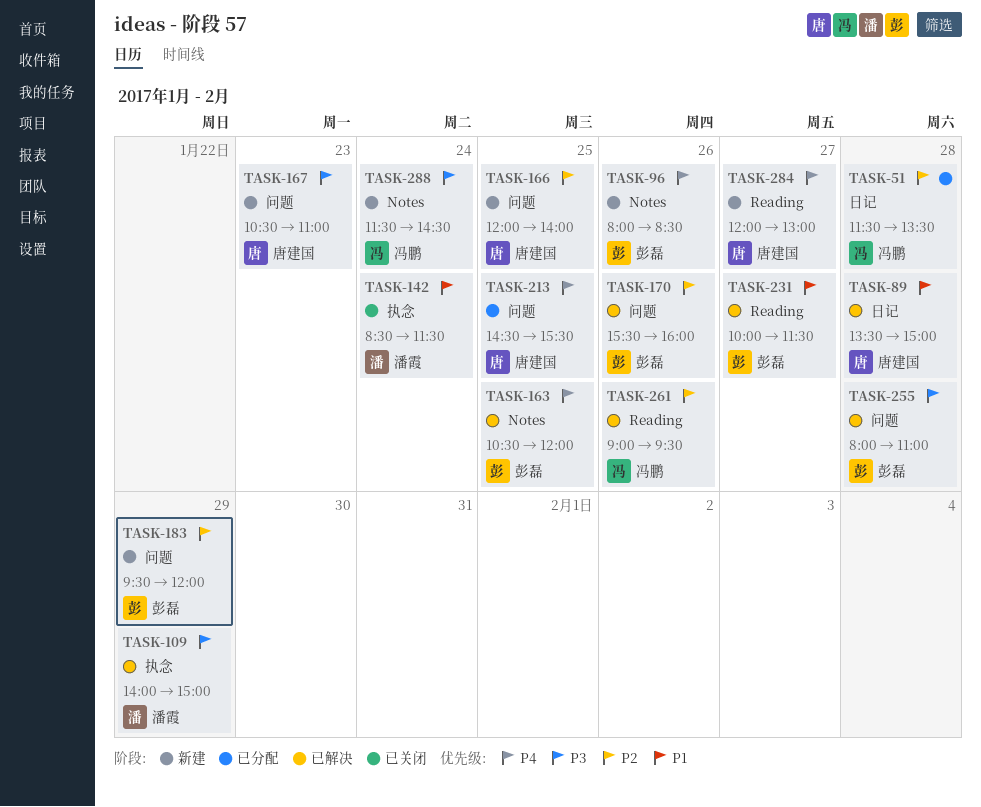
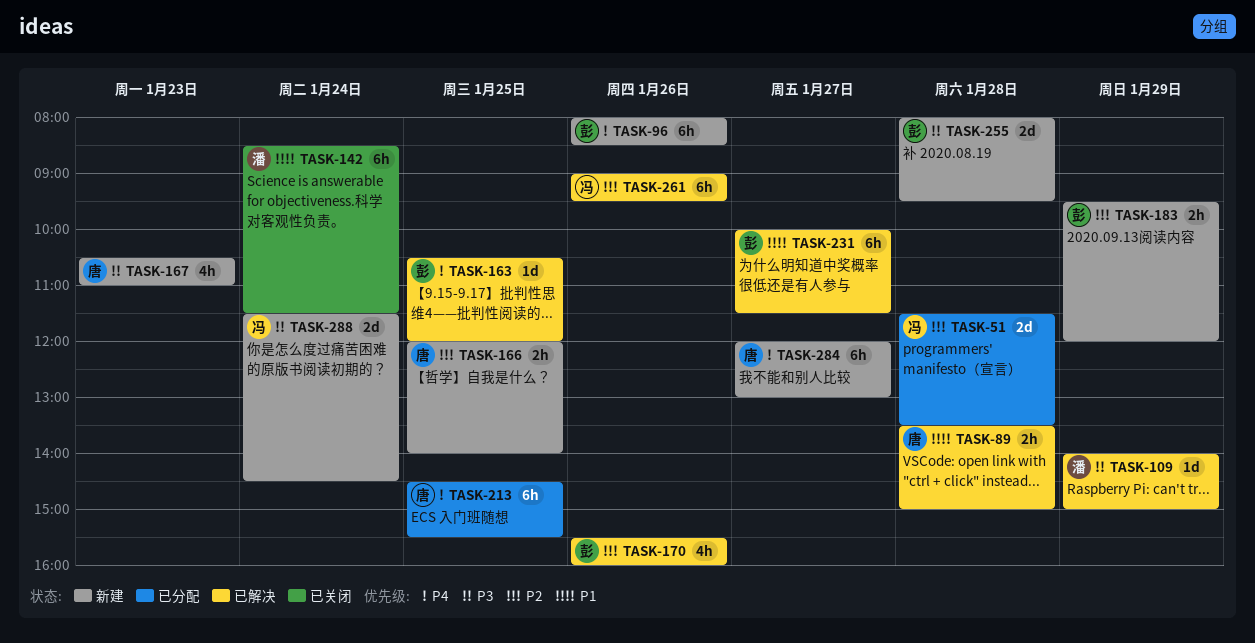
TASK-255, status: 已解决 -> 新建
TASK-255, ends: 11:00 -> 09:30

